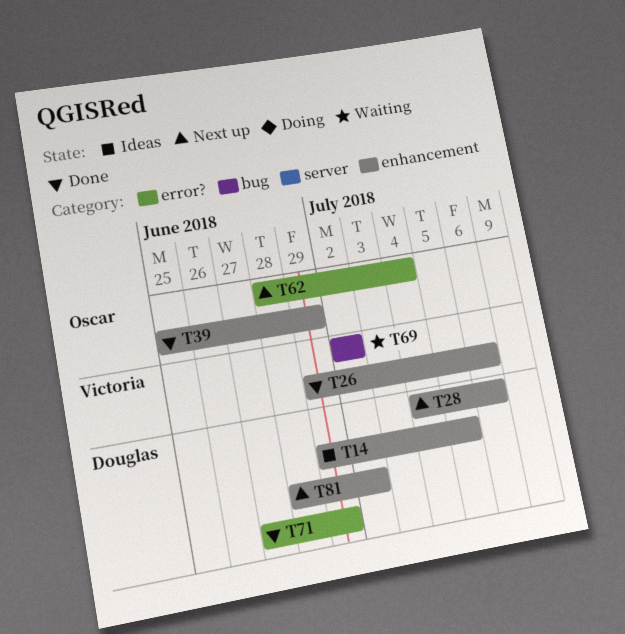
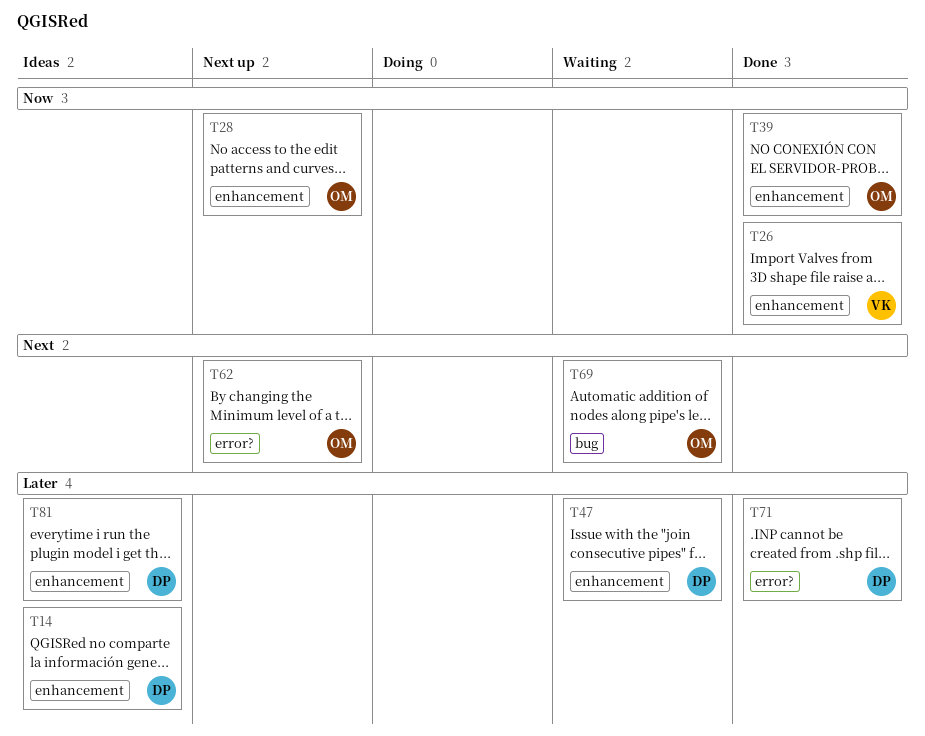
T28, owner: Douglas -> Oscar
T47: none -> present
T69, owner: Victoria -> Oscar
T81, status: Next up -> Ideas

